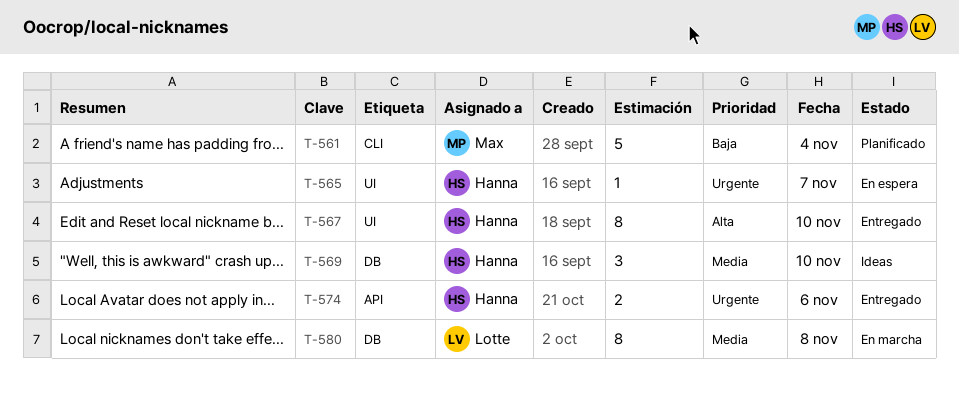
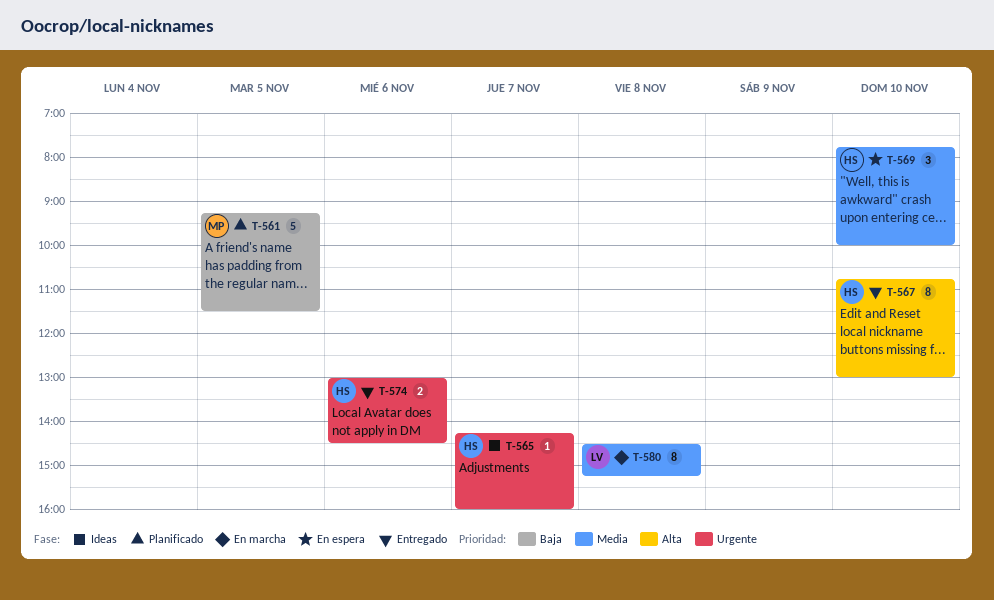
T-561, day: Nov 4 -> Nov 5
T-565, status: En espera -> Ideas
T-569, status: Ideas -> En espera

